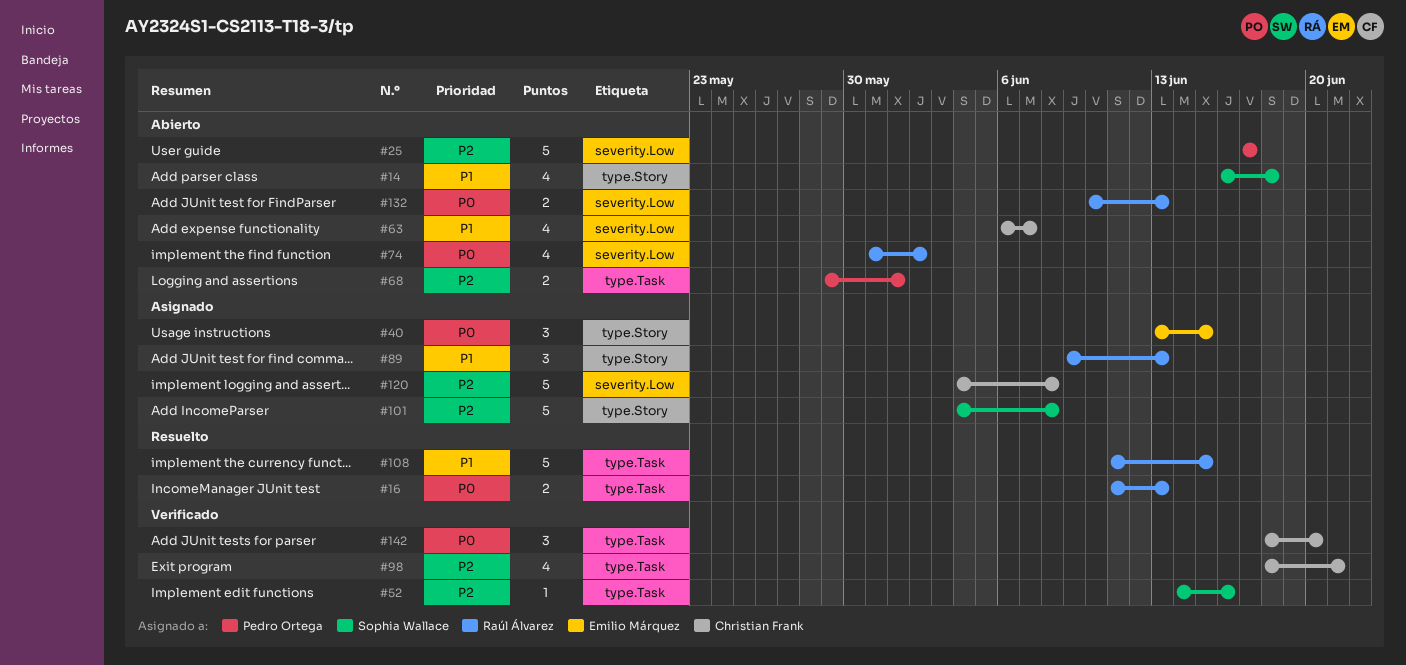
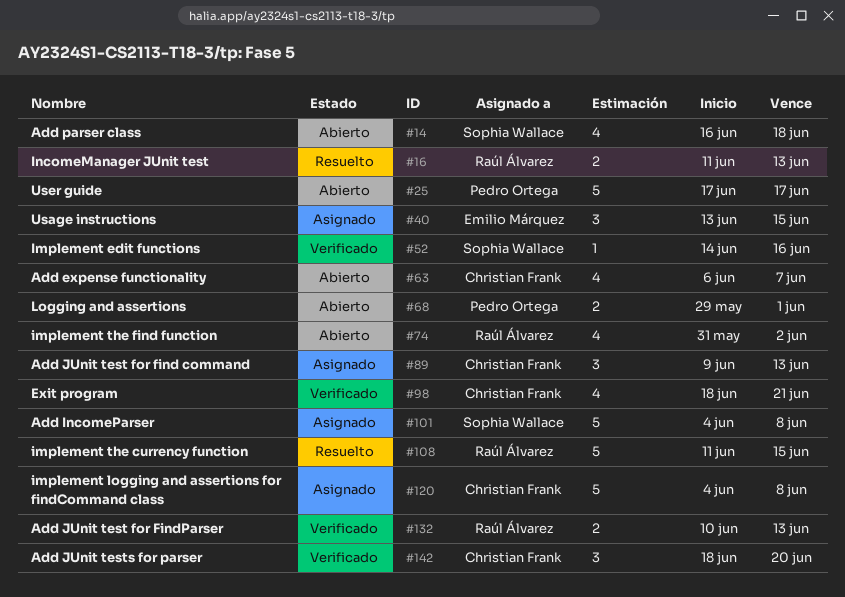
#89, owner: Raúl Álvarez -> Christian Frank
#132, status: Abierto -> Verificado

